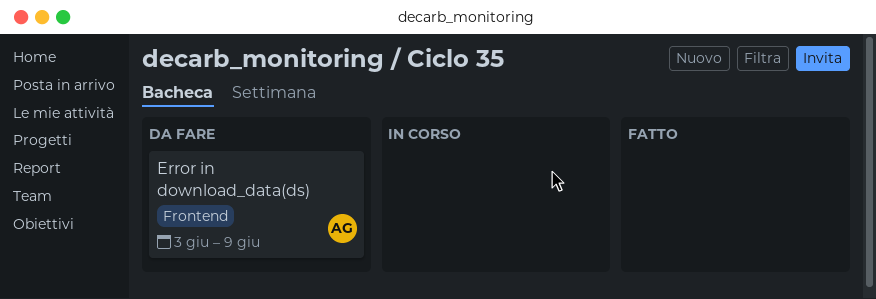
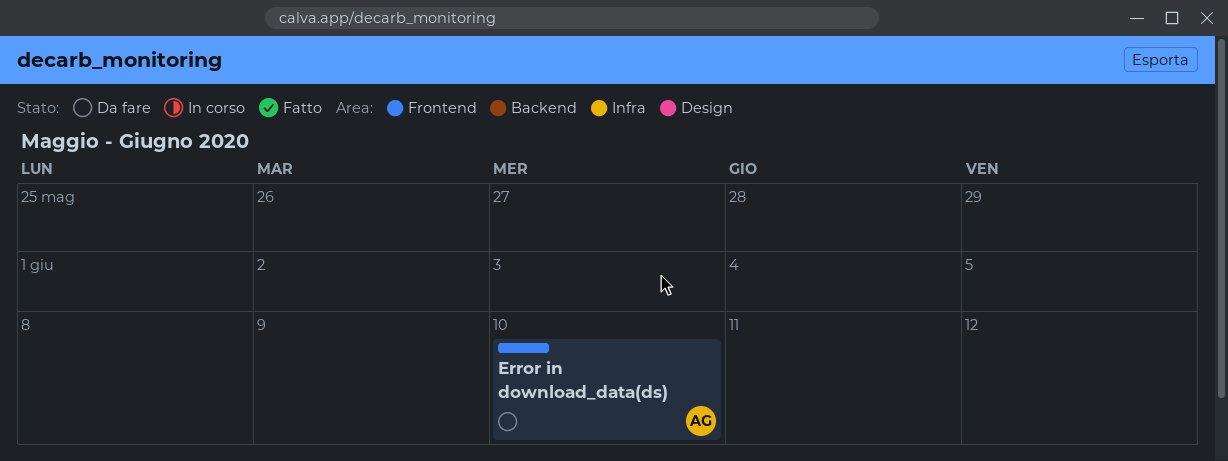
Error in download_data(ds), due: Jun 9 -> Jun 10

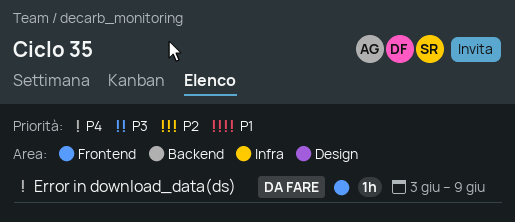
Error in download_data(ds), due: Jun 10 -> Jun 9

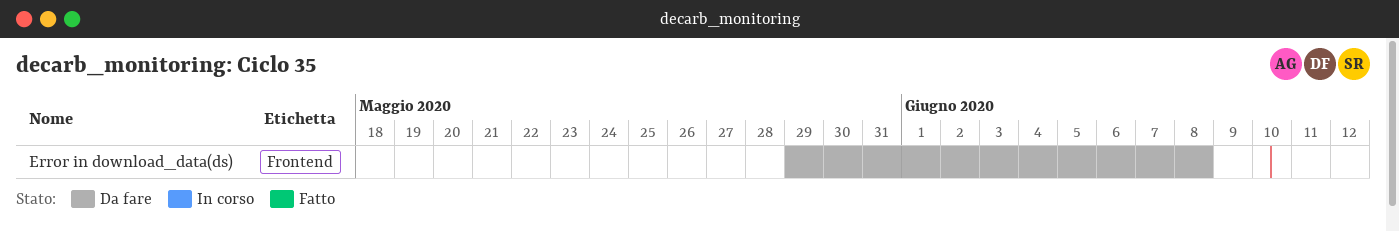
Error in download_data(ds), start: Jun 3 -> May 29
Error in download_data(ds), due: Jun 9 -> Jun 8

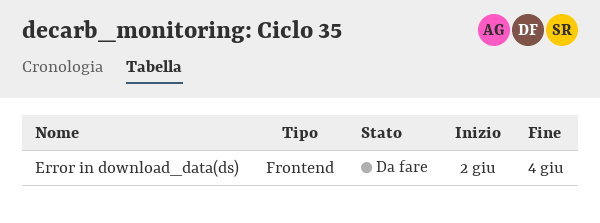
Error in download_data(ds), start: May 29 -> Jun 2
Error in download_data(ds), due: Jun 8 -> Jun 4

